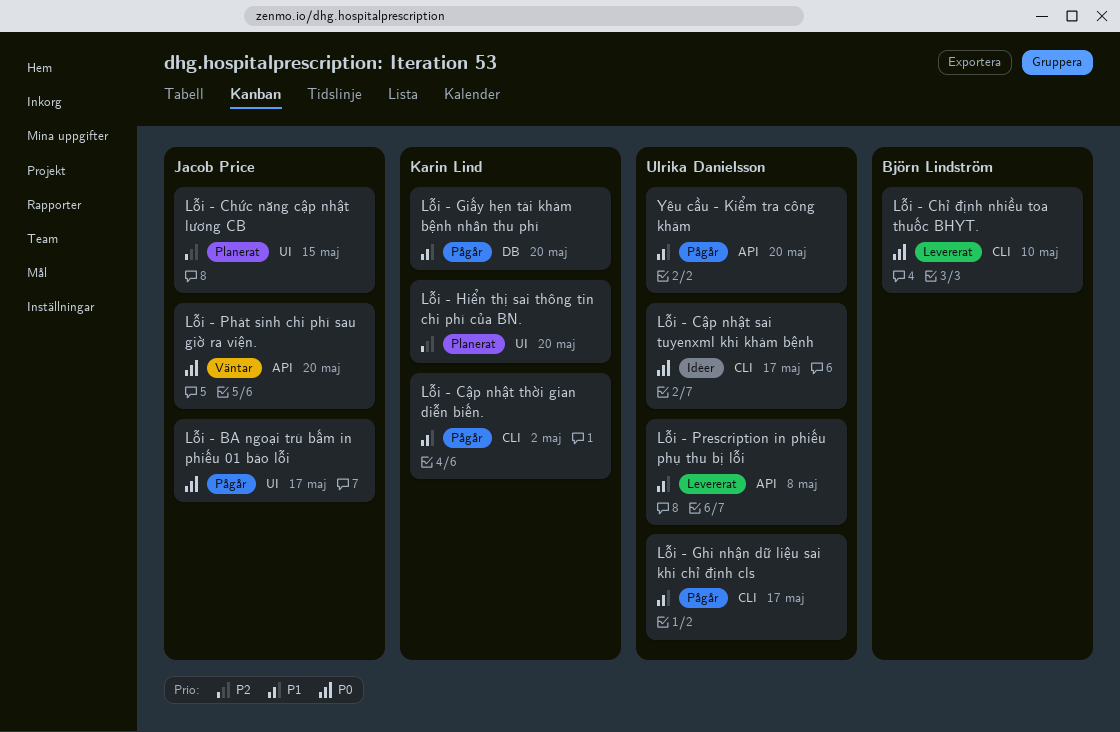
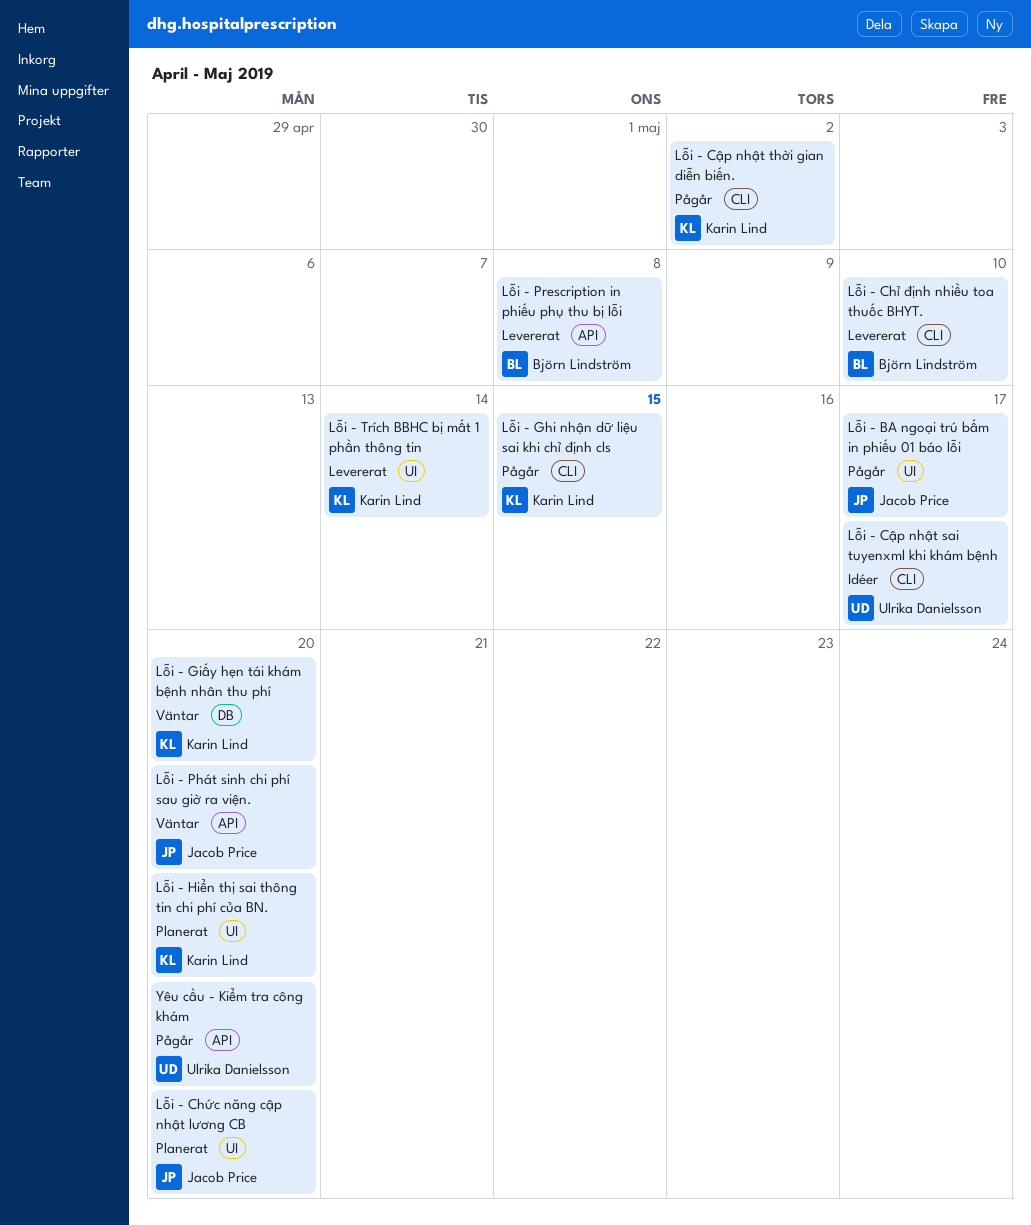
Lỗi - Chức năng cập nhật lương CB, due: May 15 -> May 20
Lỗi - Ghi nhận dữ liệu sai khi chỉ định cls, owner: Ulrika Danielsson -> Karin Lind
Lỗi - Ghi nhận dữ liệu sai khi chỉ định cls, due: May 17 -> May 15
Lỗi - Giấy hẹn tái khám bệnh nhân thu phí, status: Pågår -> Väntar
Lỗi - Prescription in phiếu phụ thu bị lỗi, owner: Ulrika Danielsson -> Björn Lindström
Lỗi - Trích BBHC bị mất 1 phần thông tin: none -> present

